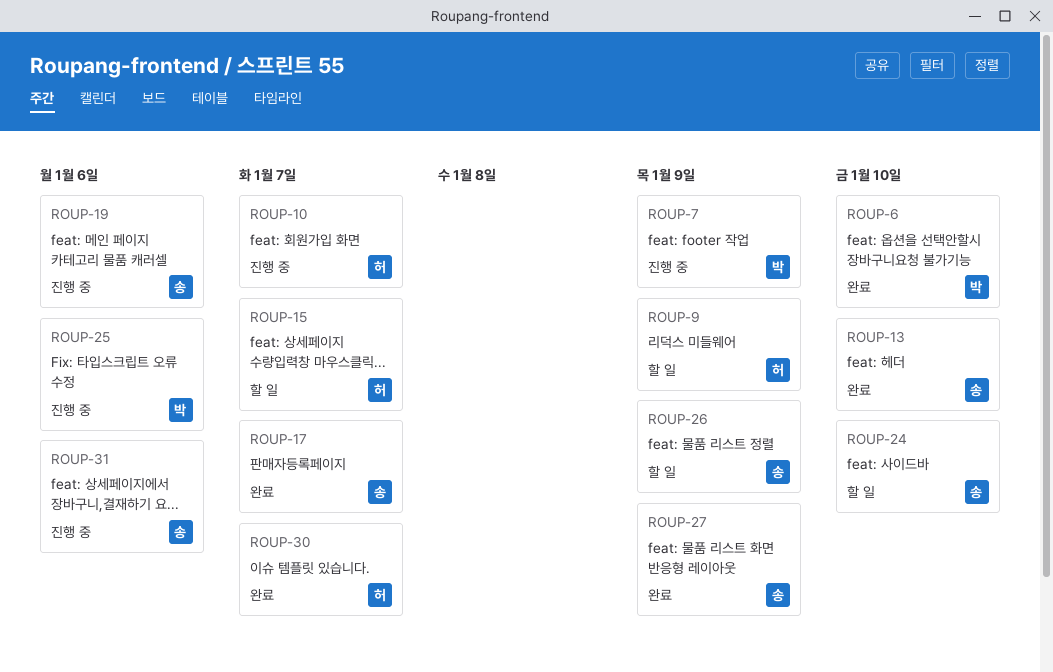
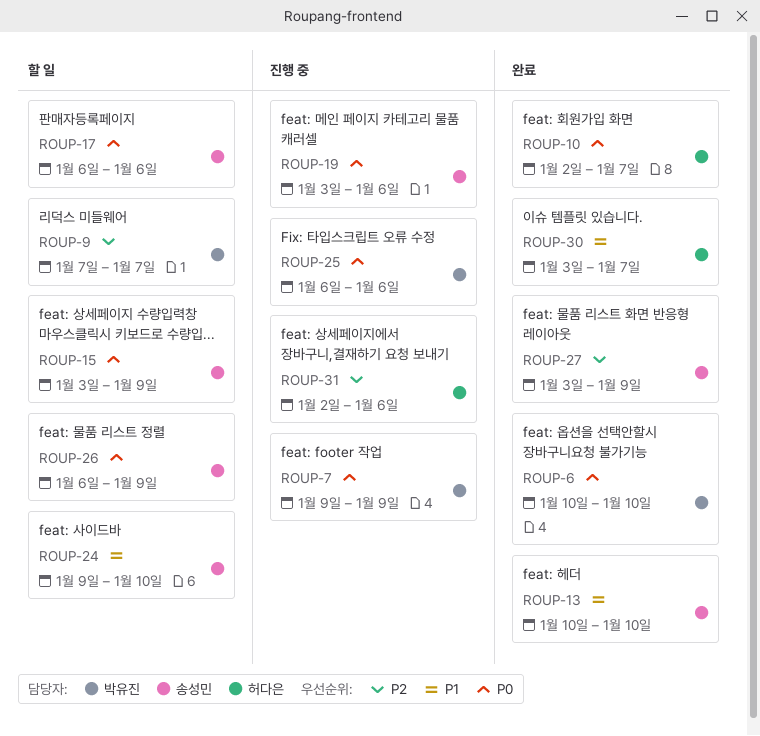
ROUP-9, owner: 허다은 -> 박유진
ROUP-9, due: Jan 9 -> Jan 7
ROUP-10, status: 진행 중 -> 완료
ROUP-15, owner: 허다은 -> 송성민
ROUP-15, due: Jan 7 -> Jan 9
ROUP-17, status: 완료 -> 할 일
ROUP-17, due: Jan 7 -> Jan 6
ROUP-31, owner: 송성민 -> 허다은

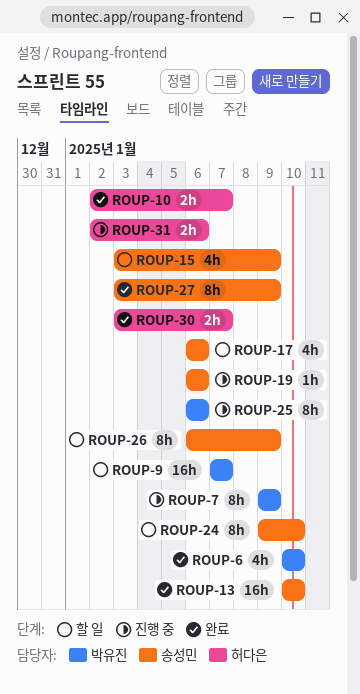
ROUP-19, start: Jan 3 -> Jan 6

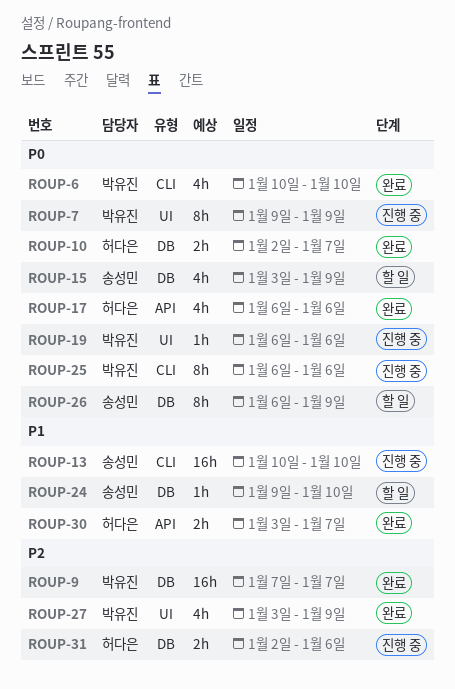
ROUP-9, status: 할 일 -> 완료
ROUP-13, status: 완료 -> 진행 중
ROUP-17, status: 할 일 -> 완료
ROUP-17, owner: 송성민 -> 허다은
ROUP-19, owner: 송성민 -> 박유진
ROUP-24, estimate: 8h -> 1h
ROUP-27, owner: 송성민 -> 박유진
ROUP-27, estimate: 8h -> 4h

